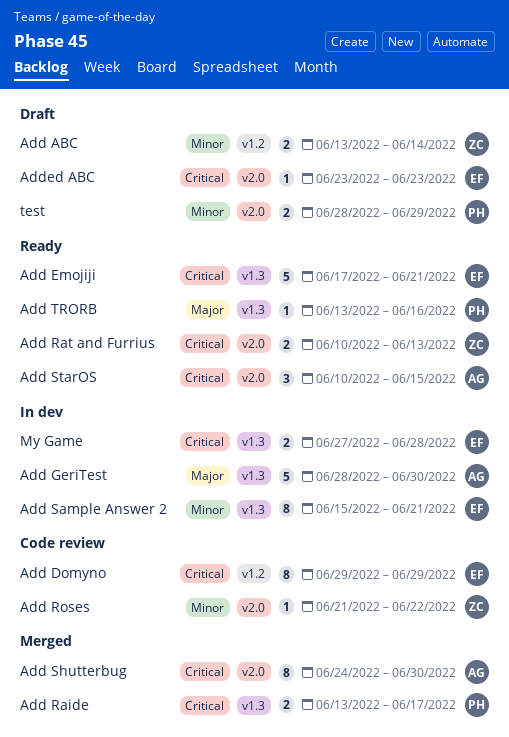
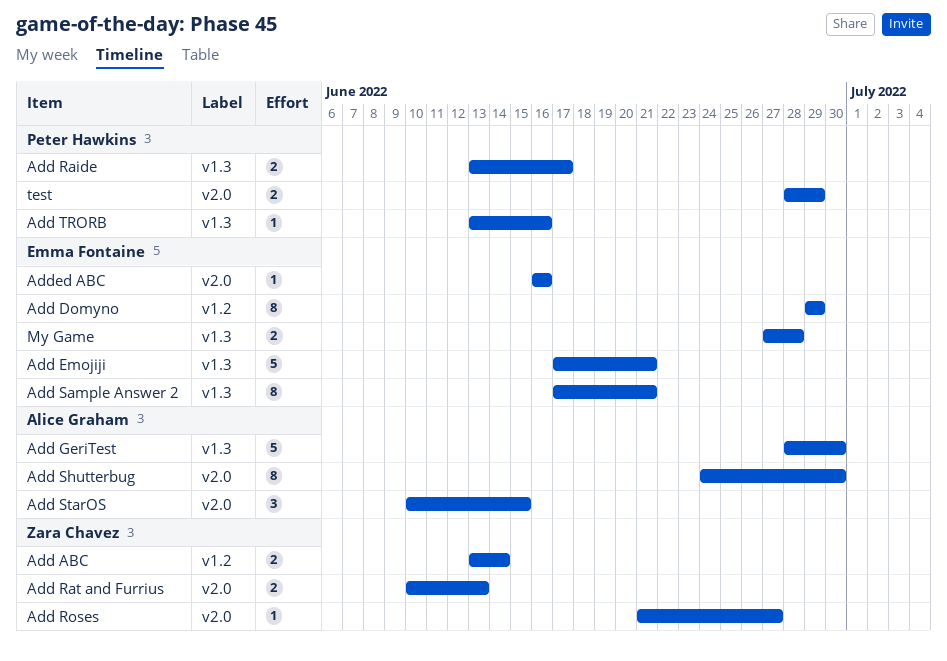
Add Roses, due: Jun 22 -> Jun 27
Add Sample Answer 2, start: Jun 15 -> Jun 17
Added ABC, start: Jun 23 -> Jun 16
Added ABC, due: Jun 23 -> Jun 16

